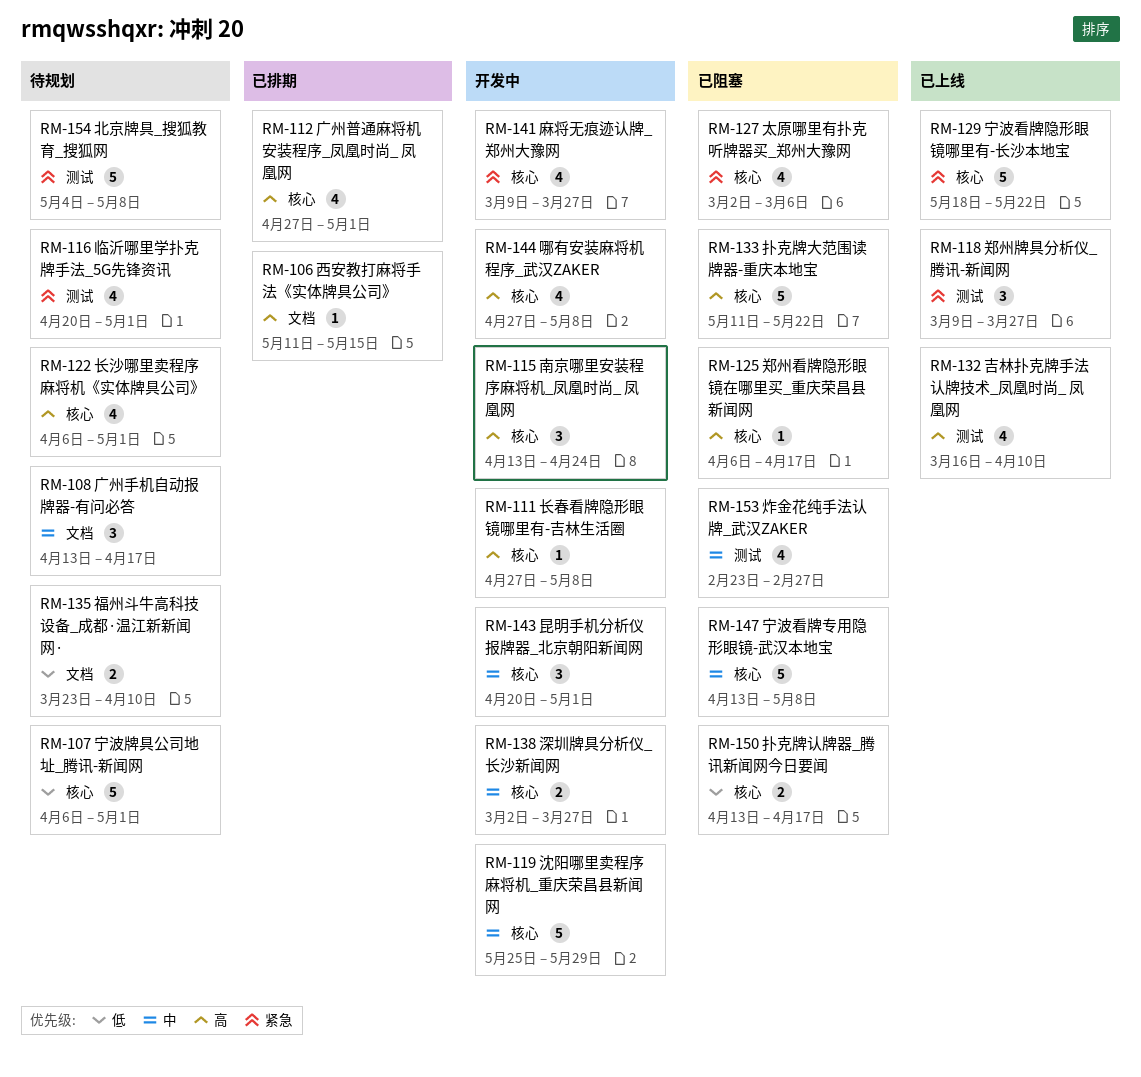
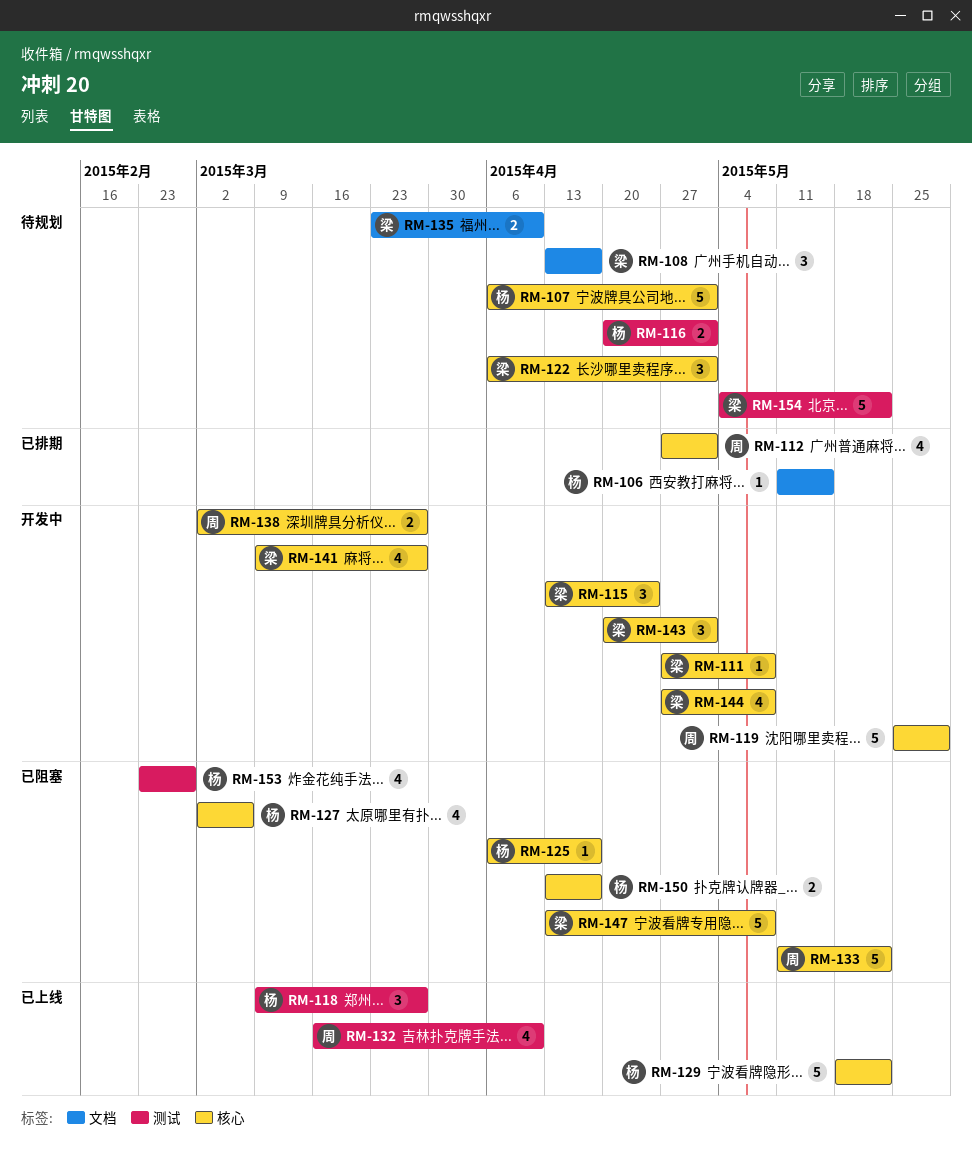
RM-116, estimate: 4 -> 2
RM-122, estimate: 4 -> 3
RM-154, due: May 8 -> May 22

